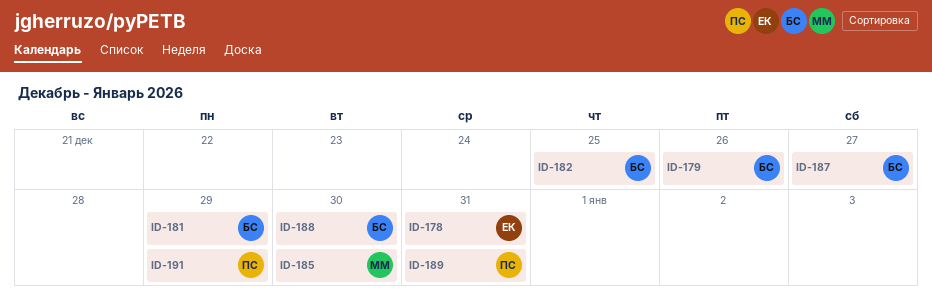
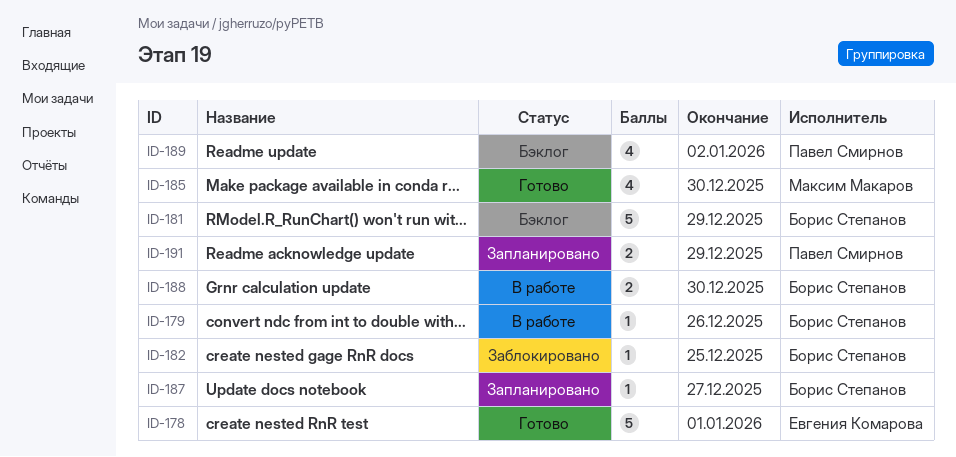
ID-178, due: Dec 31 -> Jan 1
ID-189, due: Dec 31 -> Jan 2

